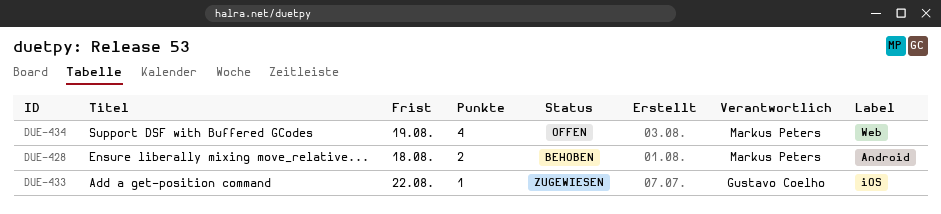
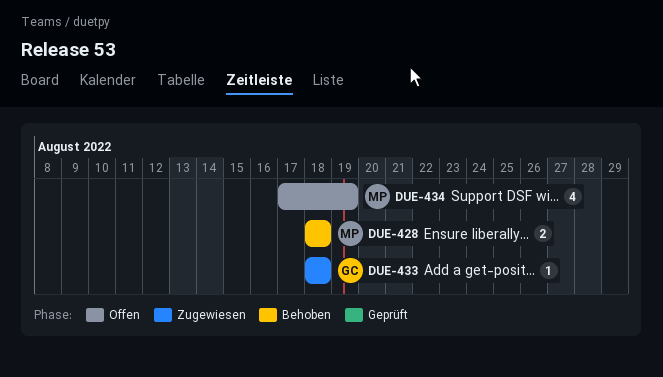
DUE-433, due: Aug 22 -> Aug 18

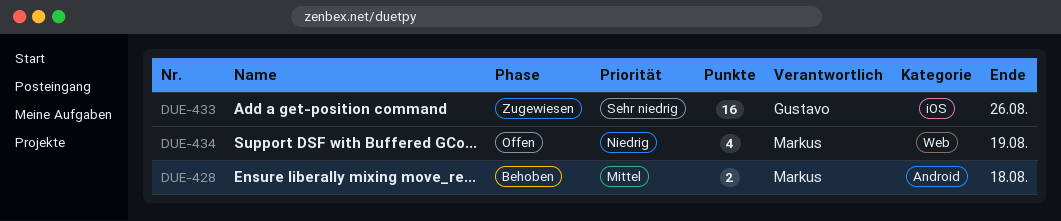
DUE-433, estimate: 1 -> 16
DUE-433, due: Aug 18 -> Aug 26

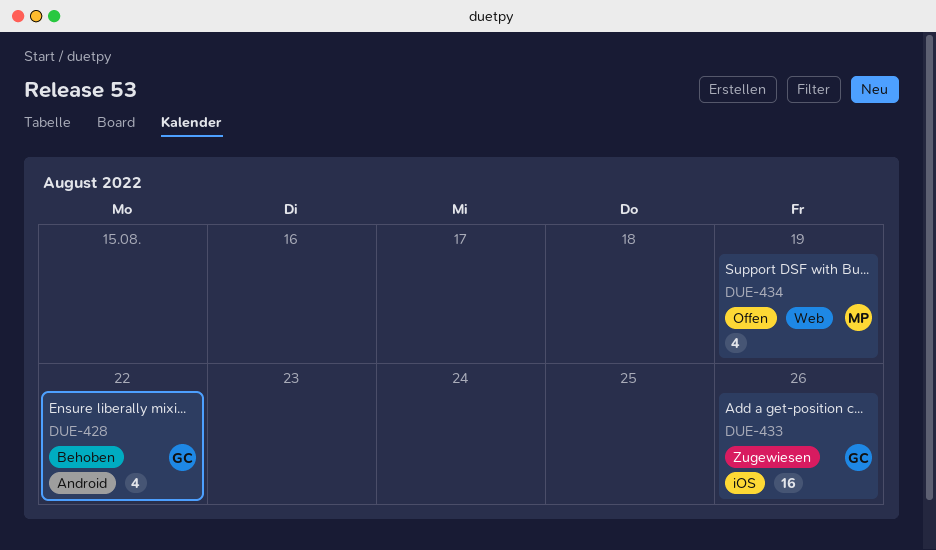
DUE-428, owner: Markus -> Gustavo
DUE-428, estimate: 2 -> 4
DUE-428, due: Aug 18 -> Aug 22

